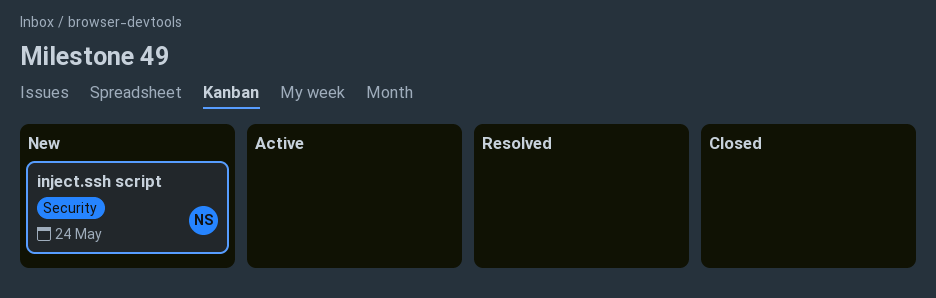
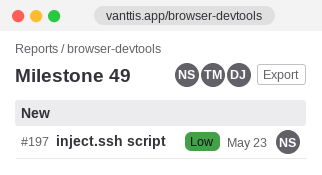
inject.ssh script, due: May 24 -> May 23

